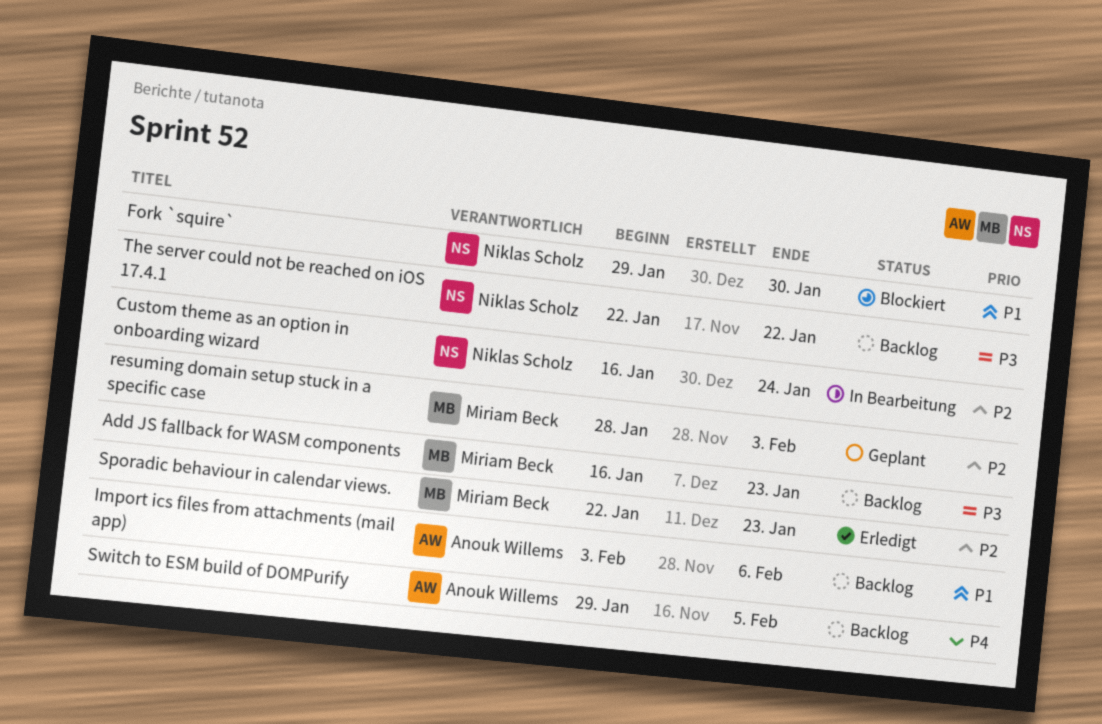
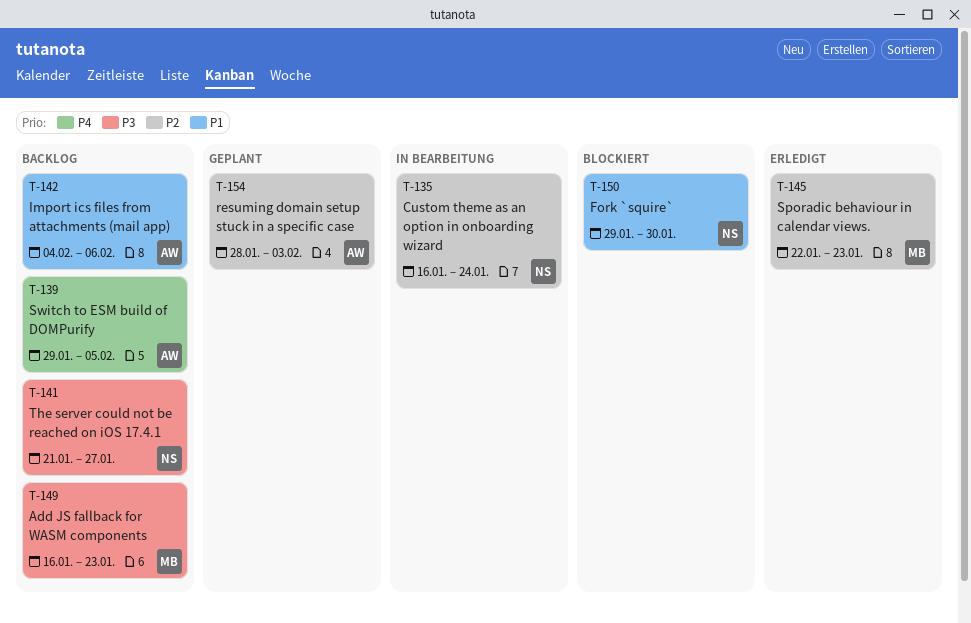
Import ics files from attachments (mail app), start: Feb 3 -> Feb 4
resuming domain setup stuck in a specific case, owner: Miriam Beck -> Anouk Willems
The server could not be reached on iOS 17.4.1, start: Jan 22 -> Jan 21
The server could not be reached on iOS 17.4.1, due: Jan 22 -> Jan 27

